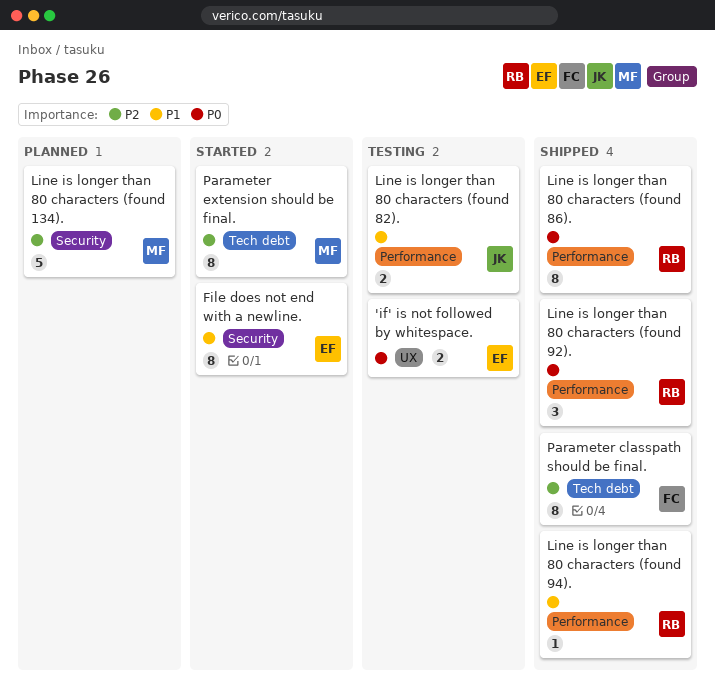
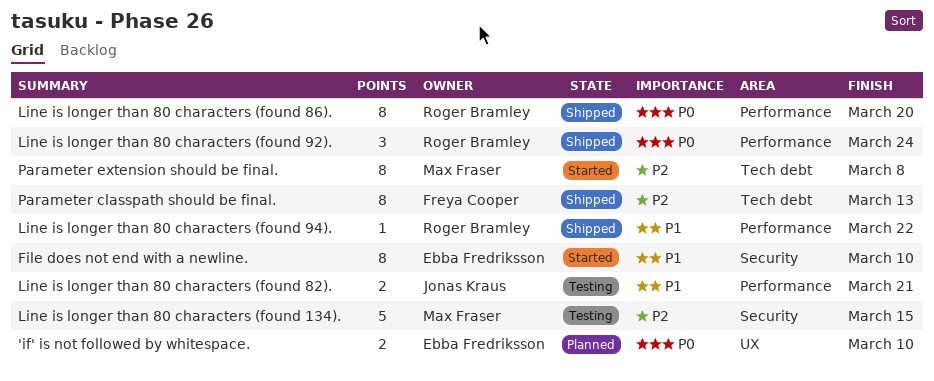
'if' is not followed by whitespace., status: Testing -> Planned
Line is longer than 80 characters (found 134)., status: Planned -> Testing

